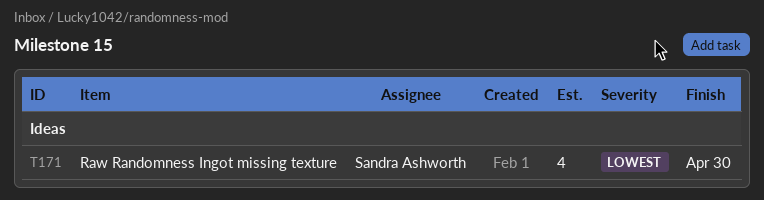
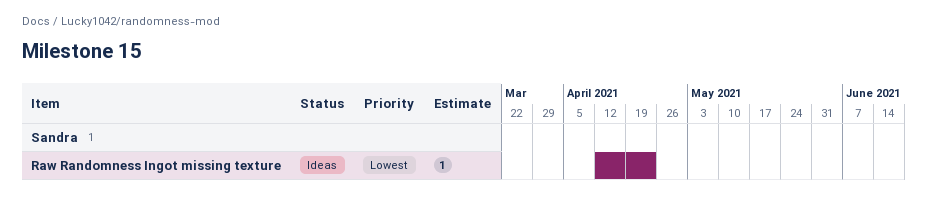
Raw Randomness Ingot missing texture, estimate: 4 -> 1
Raw Randomness Ingot missing texture, due: Apr 30 -> Apr 23

